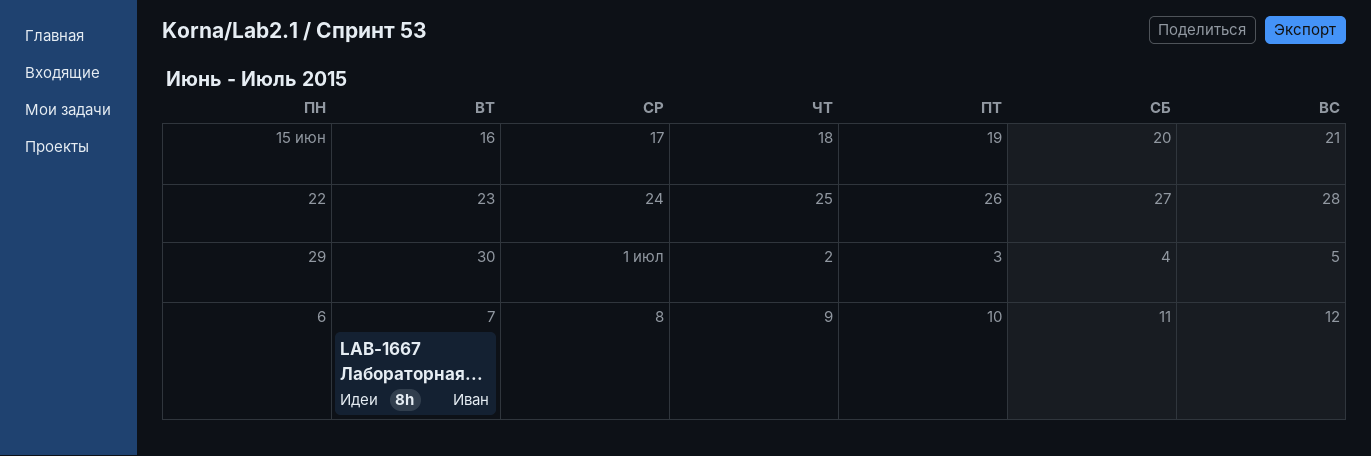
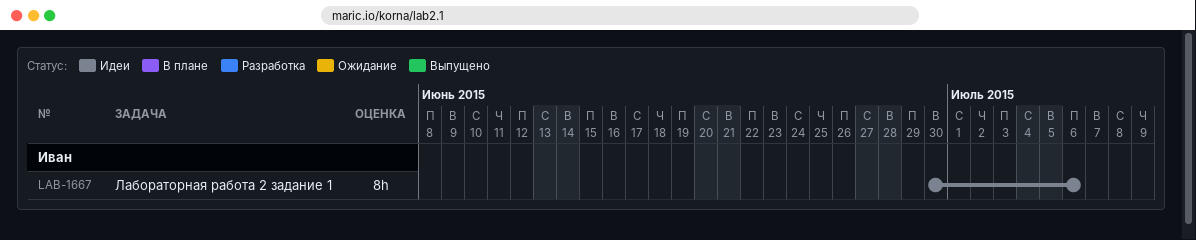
LAB-1667, due: Jul 7 -> Jul 6

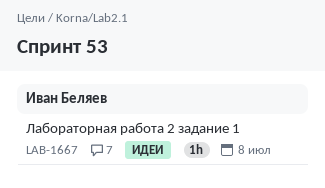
LAB-1667, estimate: 8h -> 1h
LAB-1667, due: Jul 6 -> Jul 8

